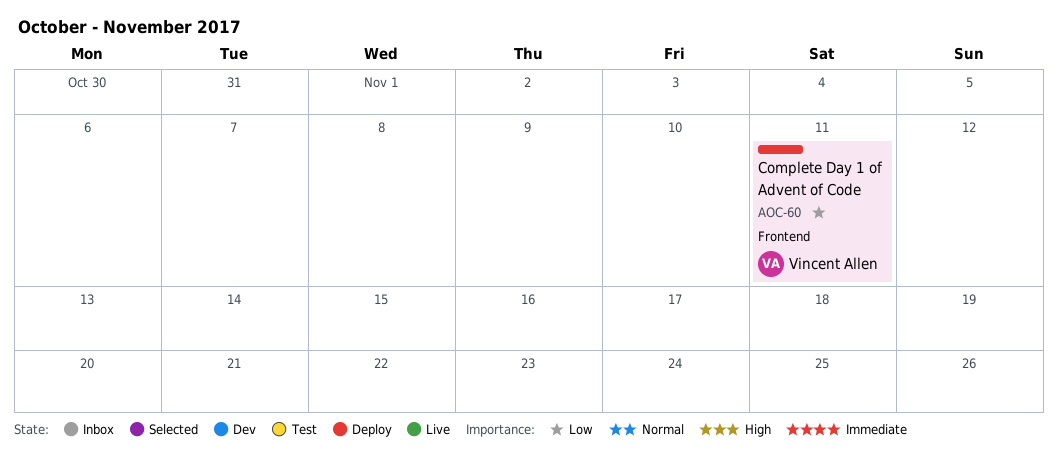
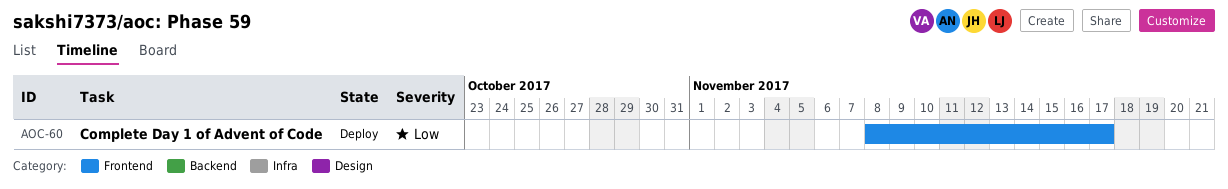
AOC-60, due: Nov 11 -> Nov 17

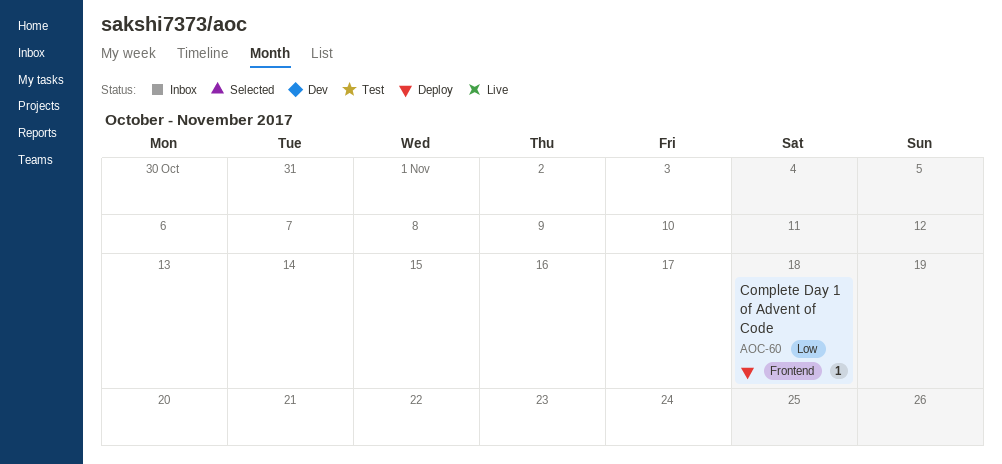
AOC-60, due: Nov 17 -> Nov 18

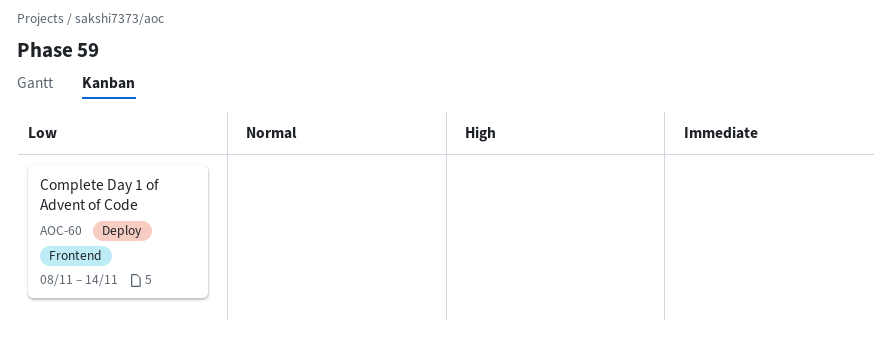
AOC-60, due: Nov 18 -> Nov 14

